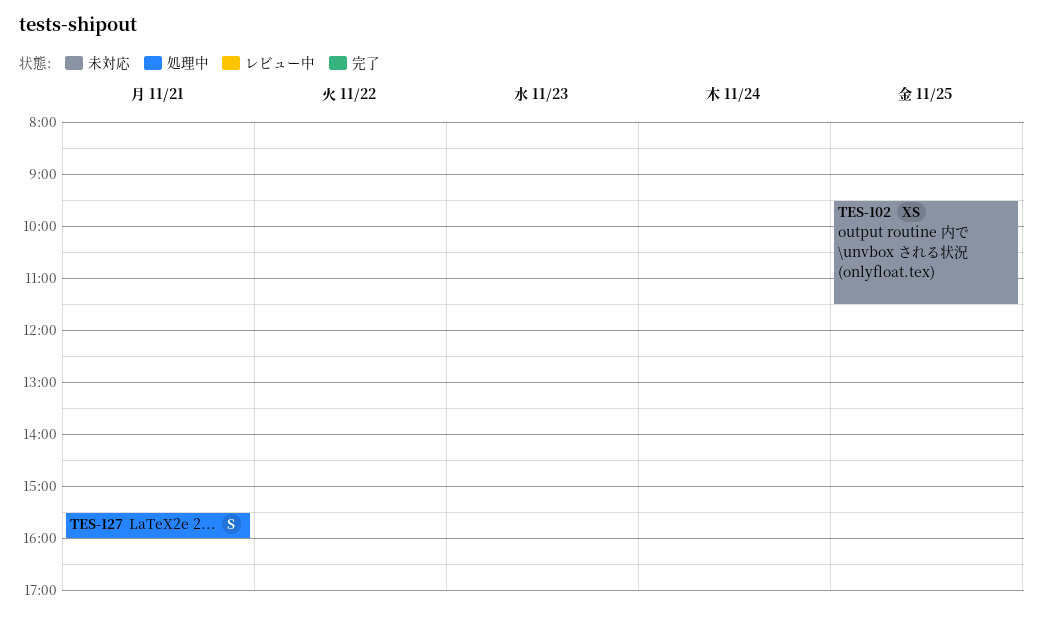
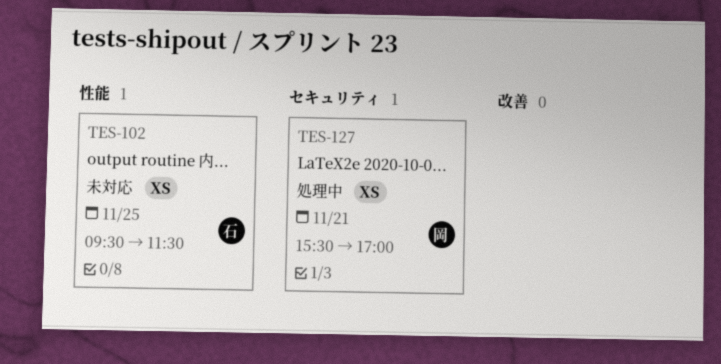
TES-127, estimate: S -> XS
TES-127, ends: 16:00 -> 17:00

